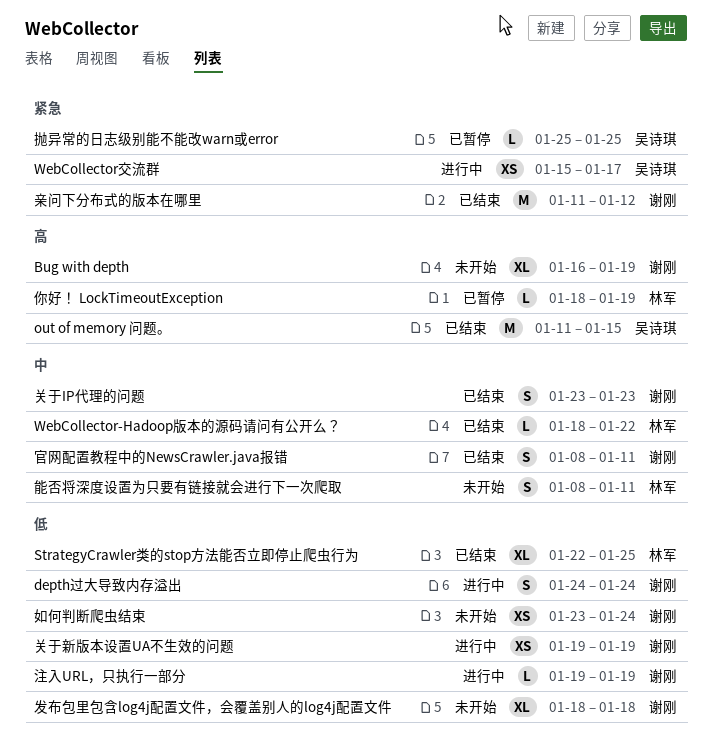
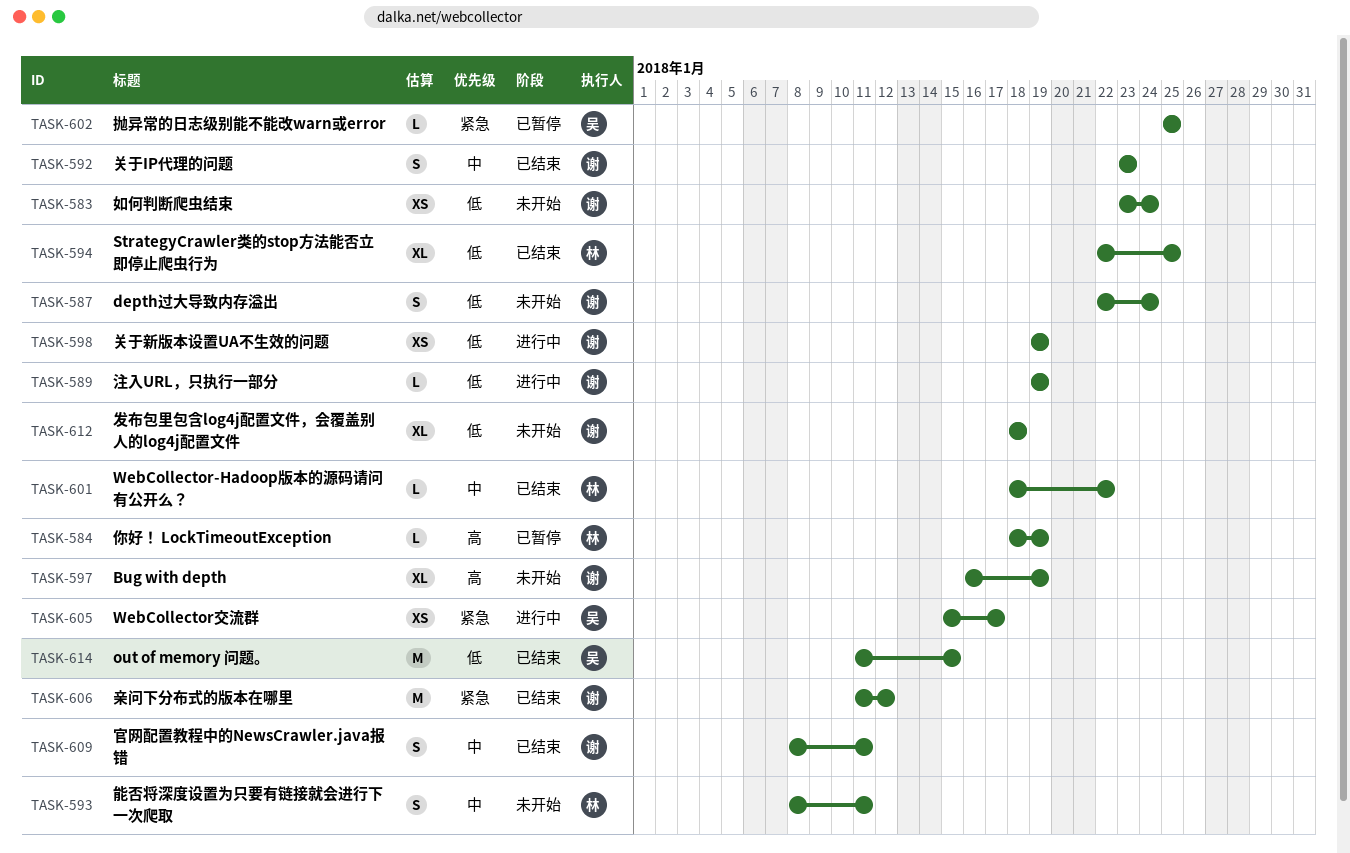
depth过大导致内存溢出, status: 进行中 -> 未开始
depth过大导致内存溢出, start: Jan 24 -> Jan 22
out of memory 问题。, priority: 高 -> 低

